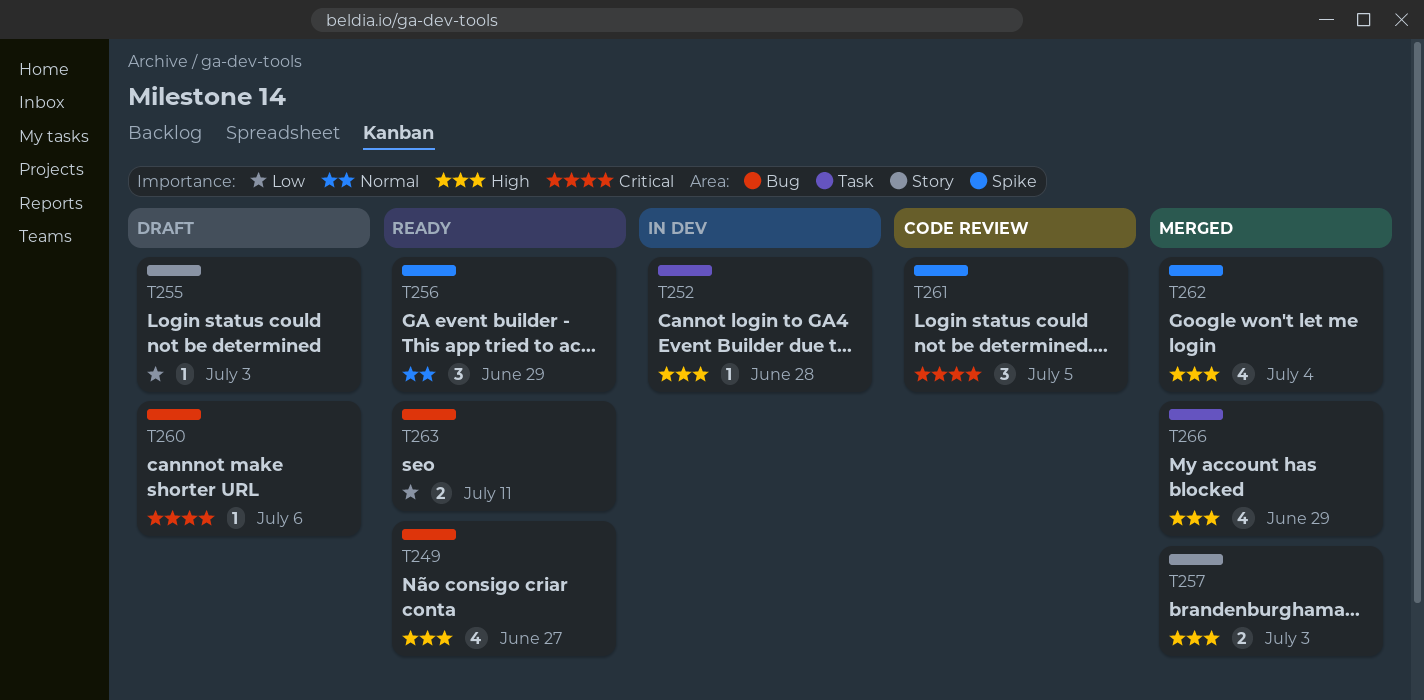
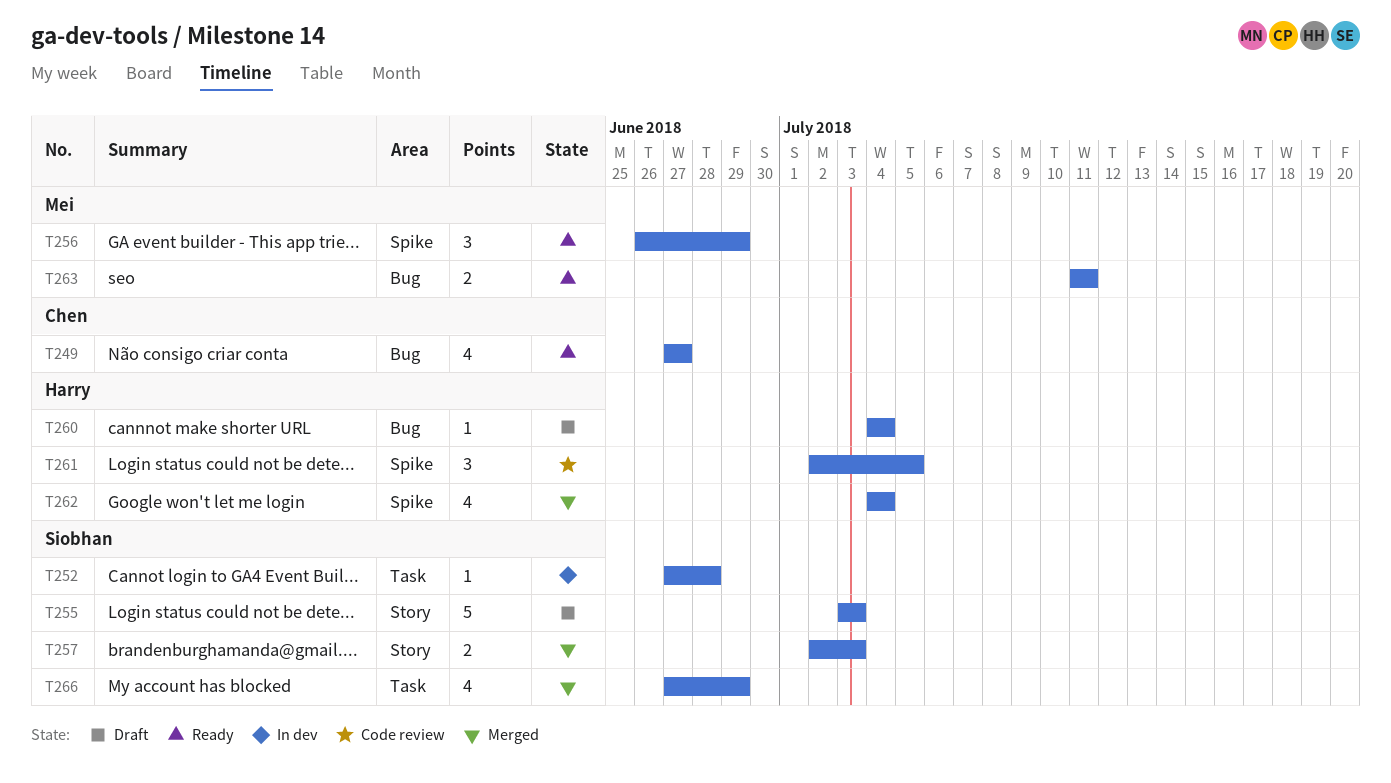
T255, estimate: 1 -> 5
T260, due: Jul 6 -> Jul 4

